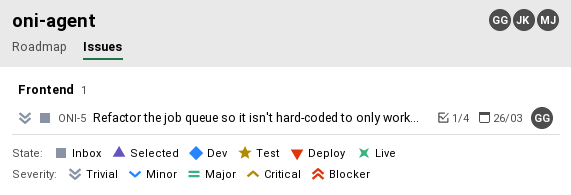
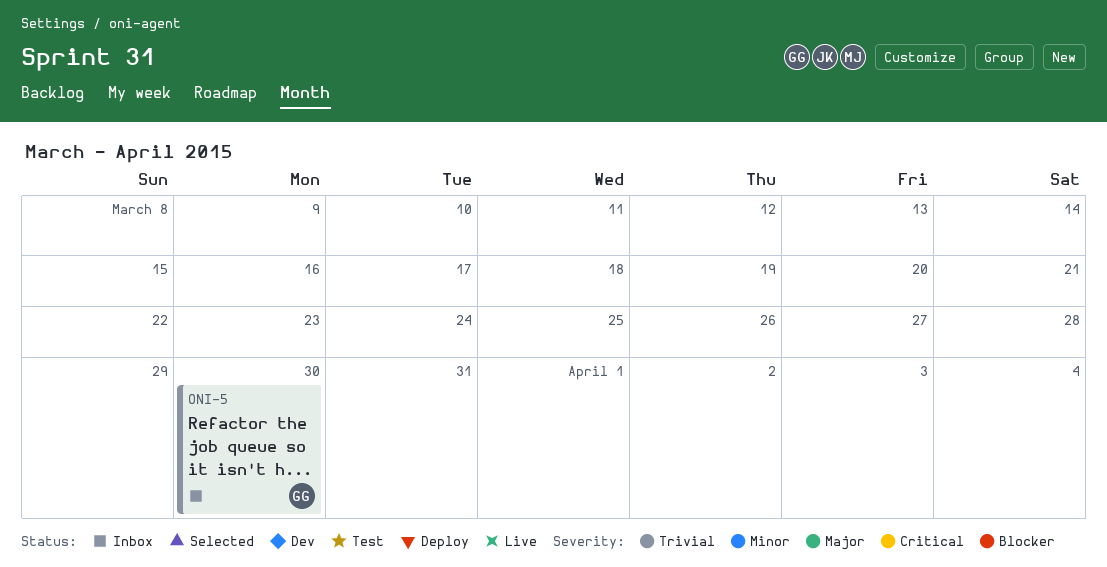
ONI-5, due: Mar 26 -> Mar 30

